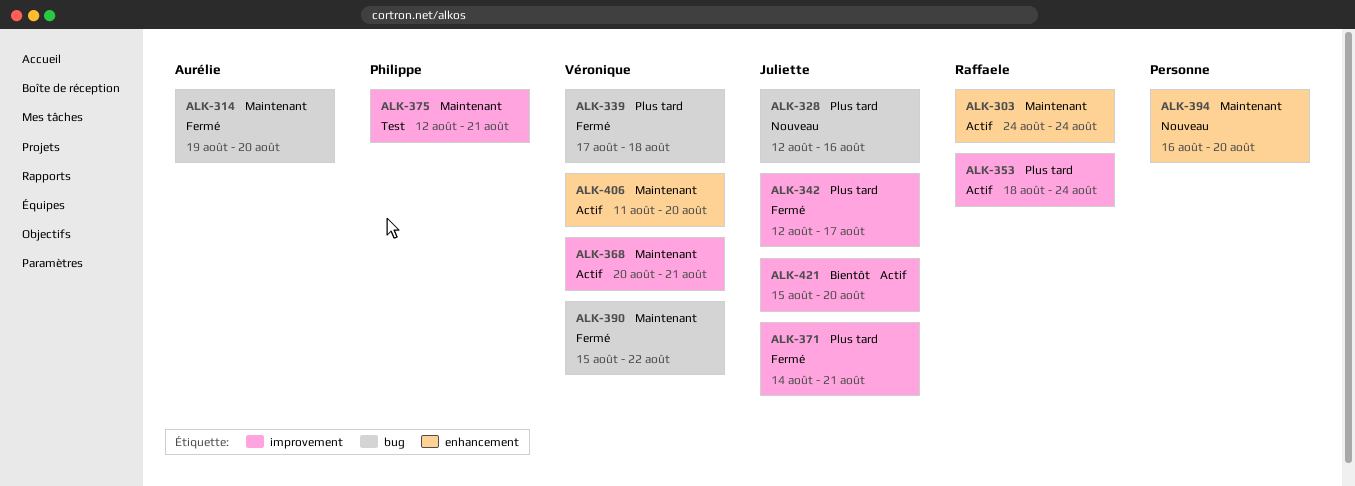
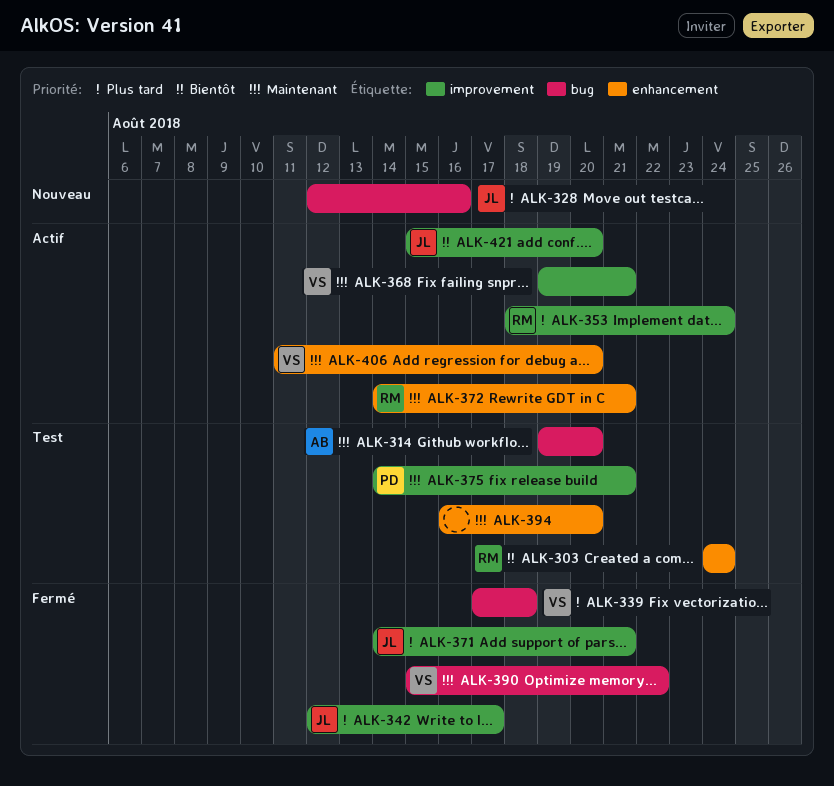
ALK-303, status: Actif -> Test
ALK-303, priority: Maintenant -> Bientôt
ALK-314, status: Fermé -> Test
ALK-368, start: Aug 20 -> Aug 19
ALK-372: none -> present
ALK-375, start: Aug 12 -> Aug 14
ALK-394, status: Nouveau -> Test

